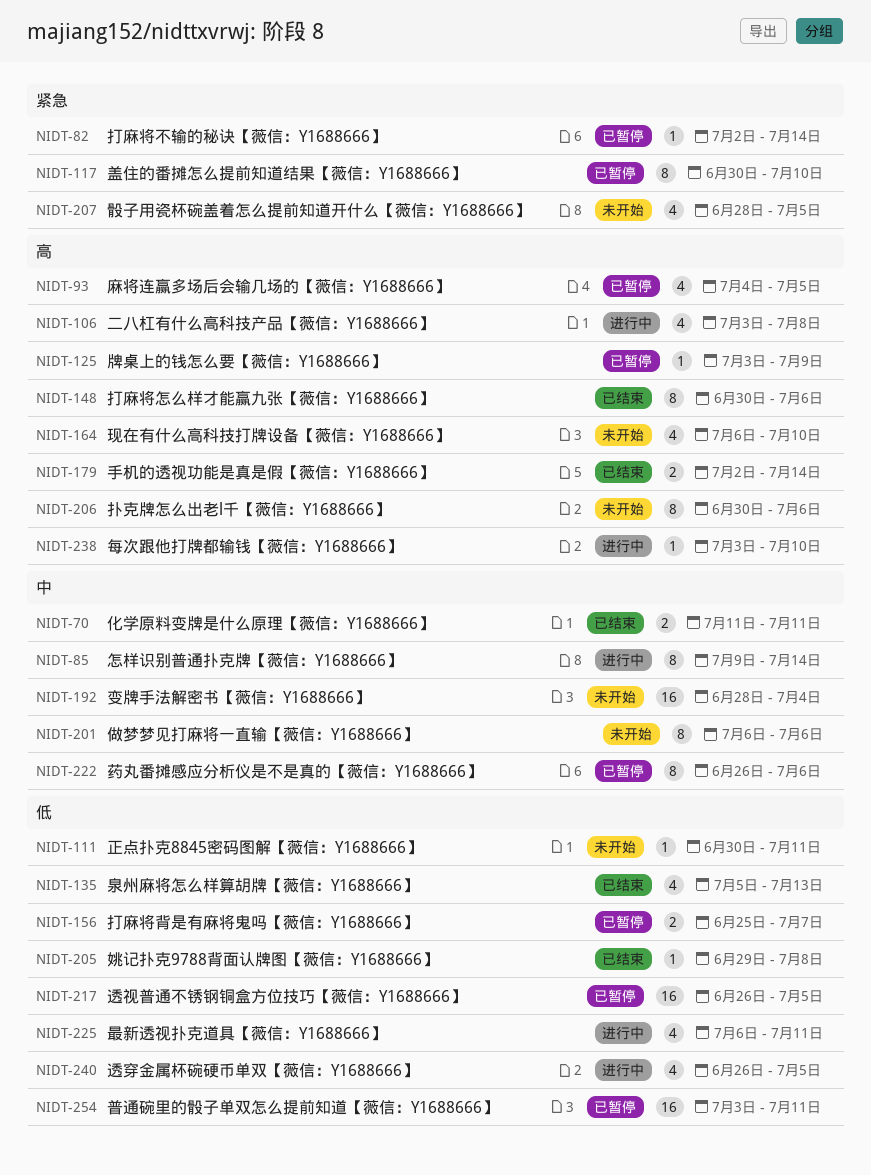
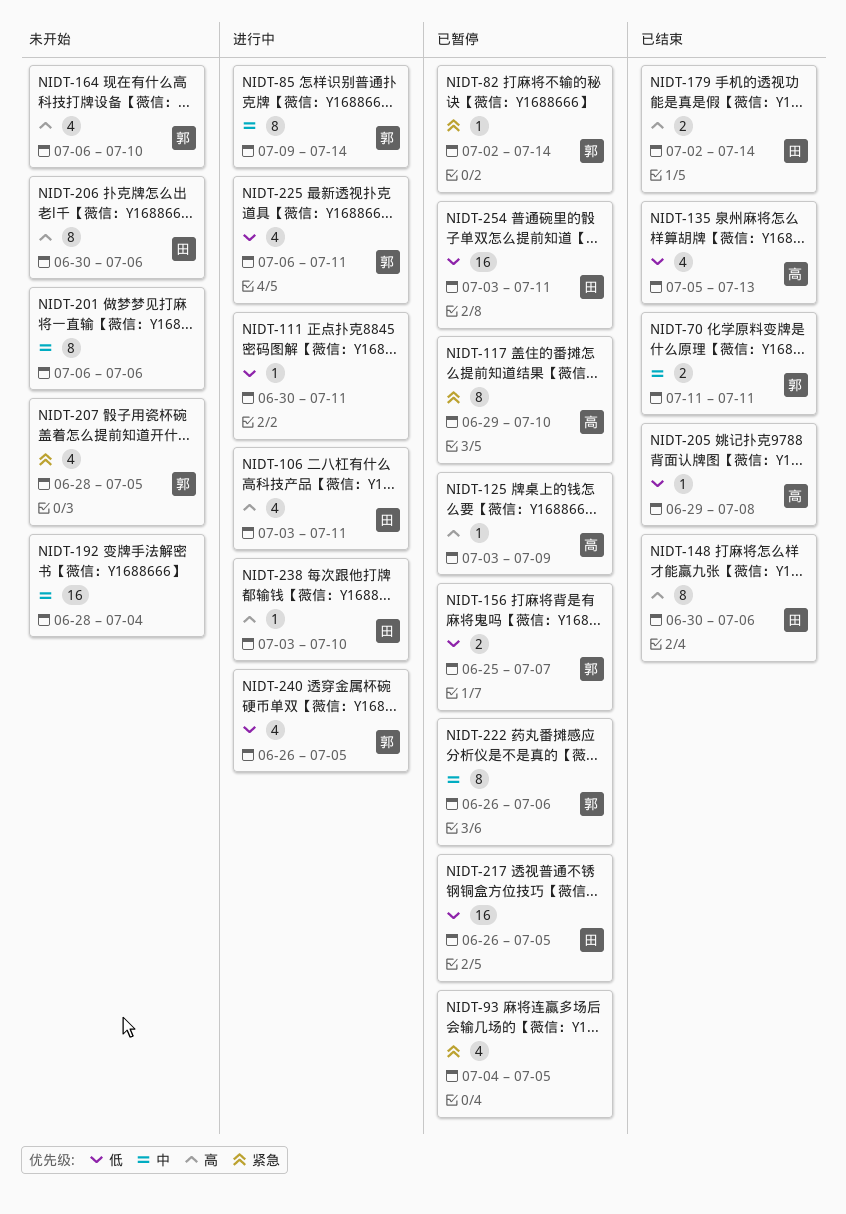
NIDT-93, priority: 高 -> 紧急
NIDT-106, due: Jul 8 -> Jul 11
NIDT-111, status: 未开始 -> 进行中
NIDT-117, start: Jun 30 -> Jun 29

